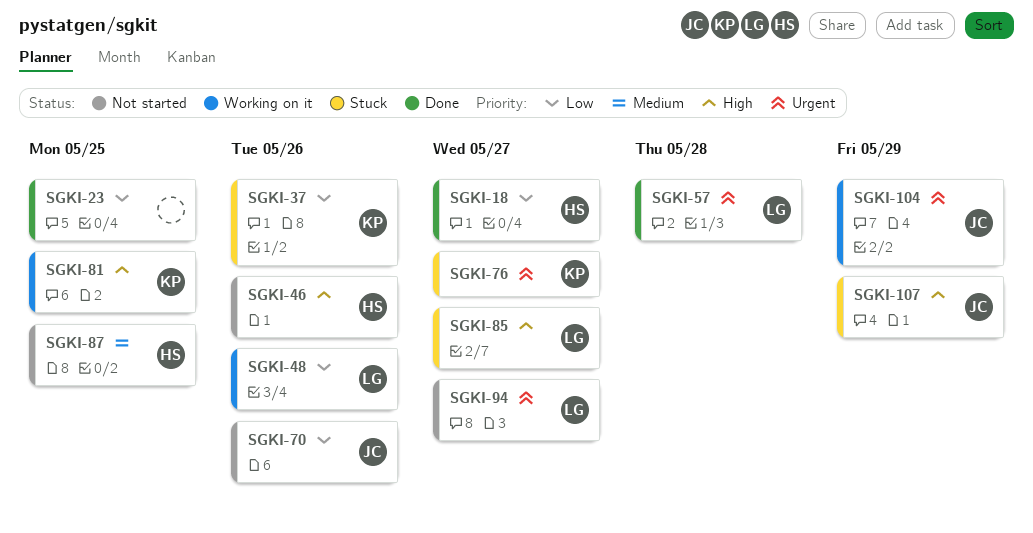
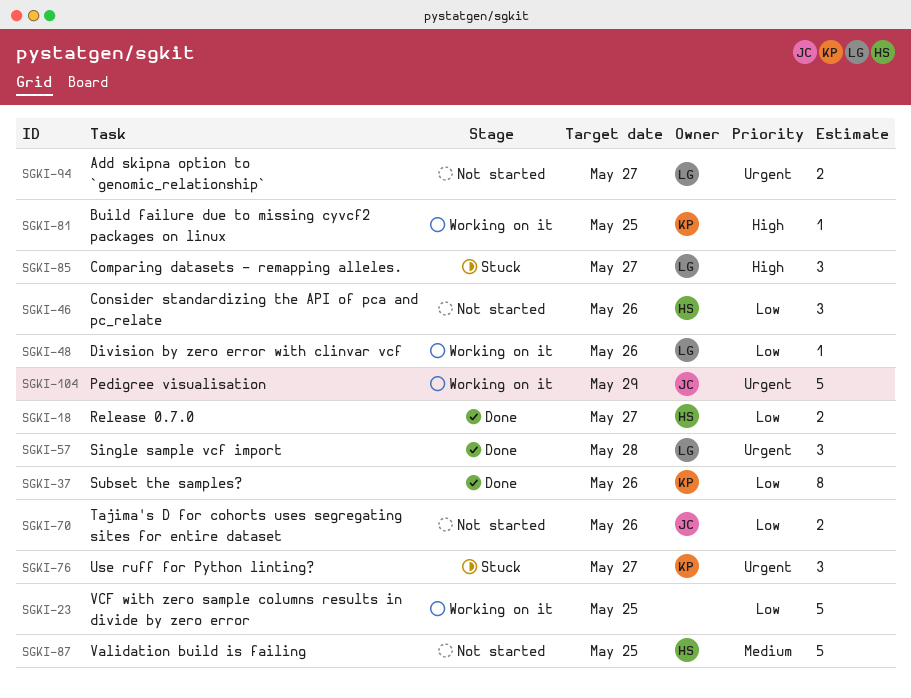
SGKI-23, status: Done -> Working on it
SGKI-37, status: Stuck -> Done
SGKI-46, priority: High -> Low
SGKI-107: present -> none

